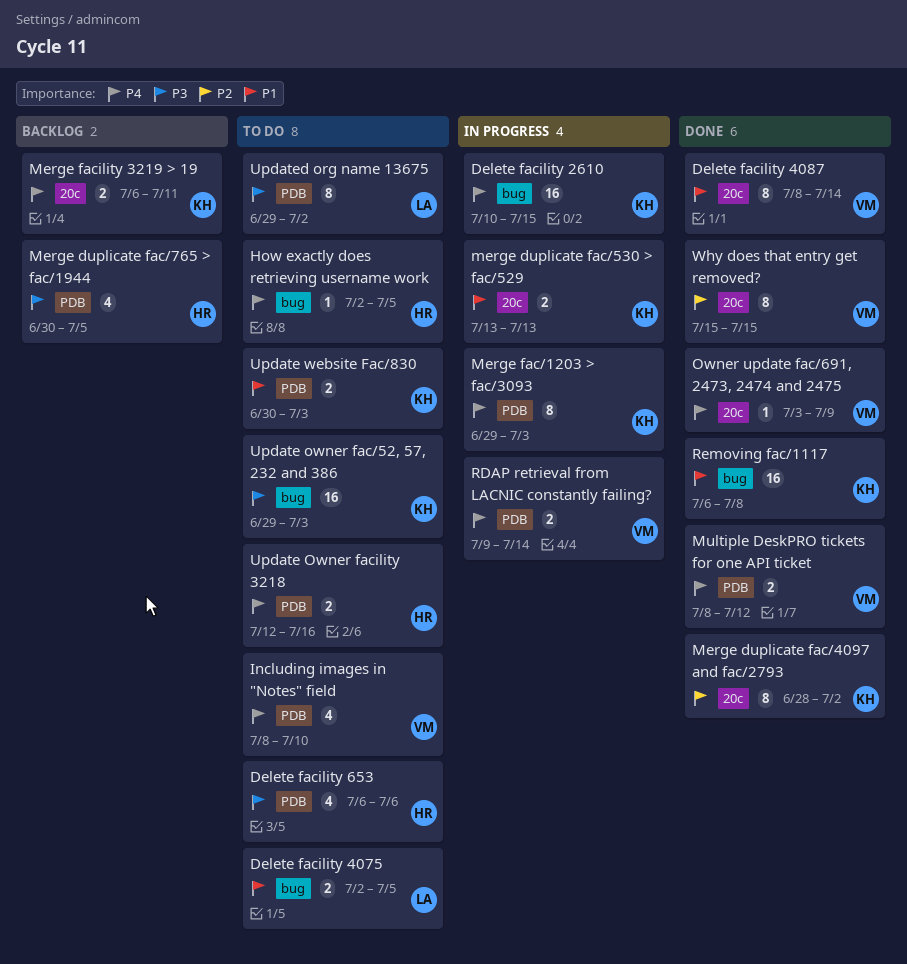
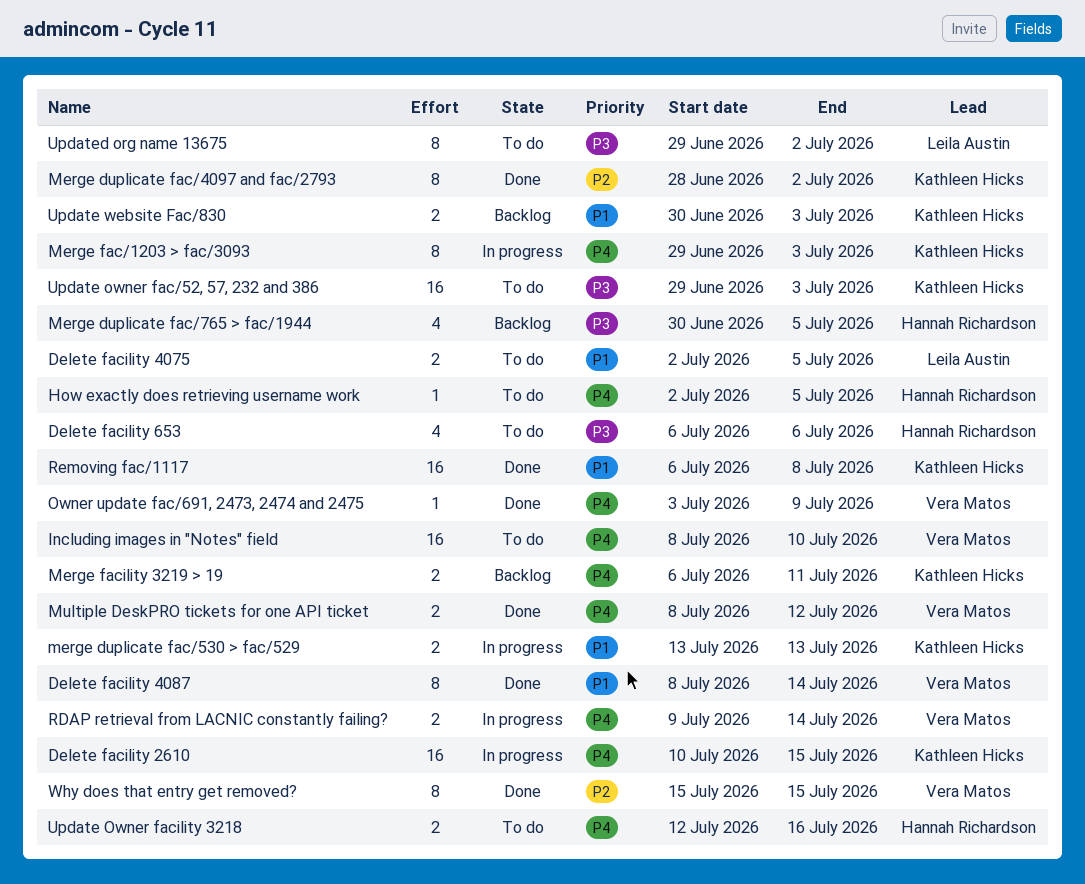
Including images in "Notes" field, estimate: 4 -> 16
Update website Fac/830, status: To do -> Backlog

